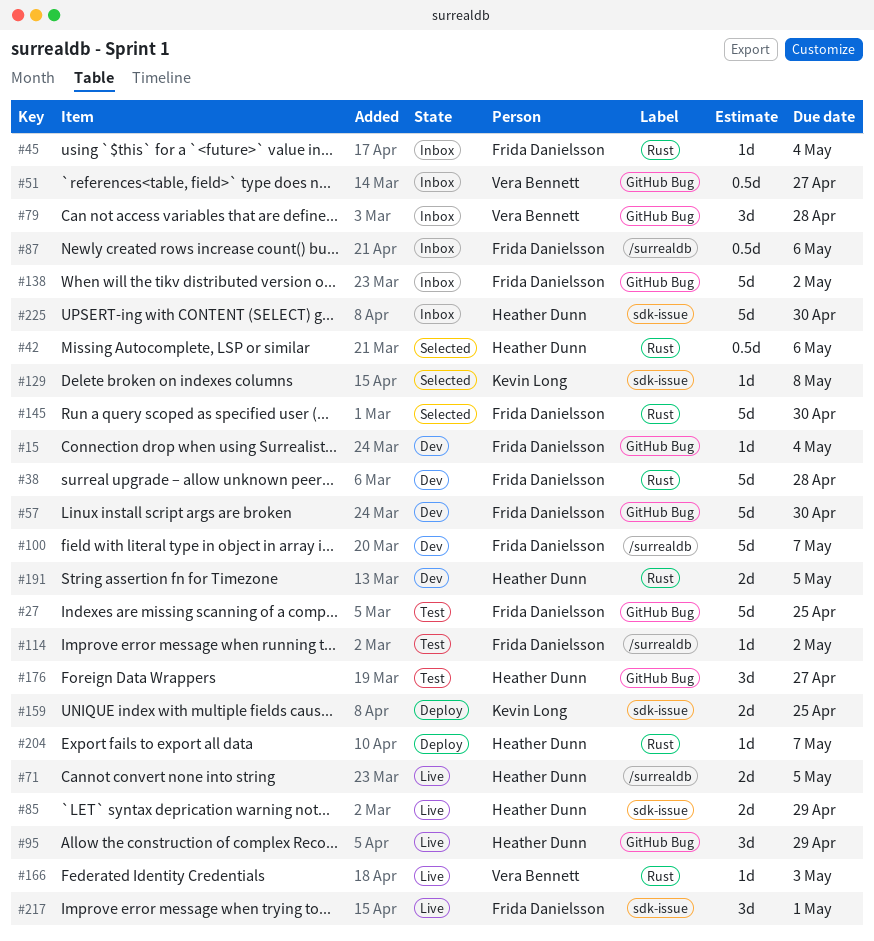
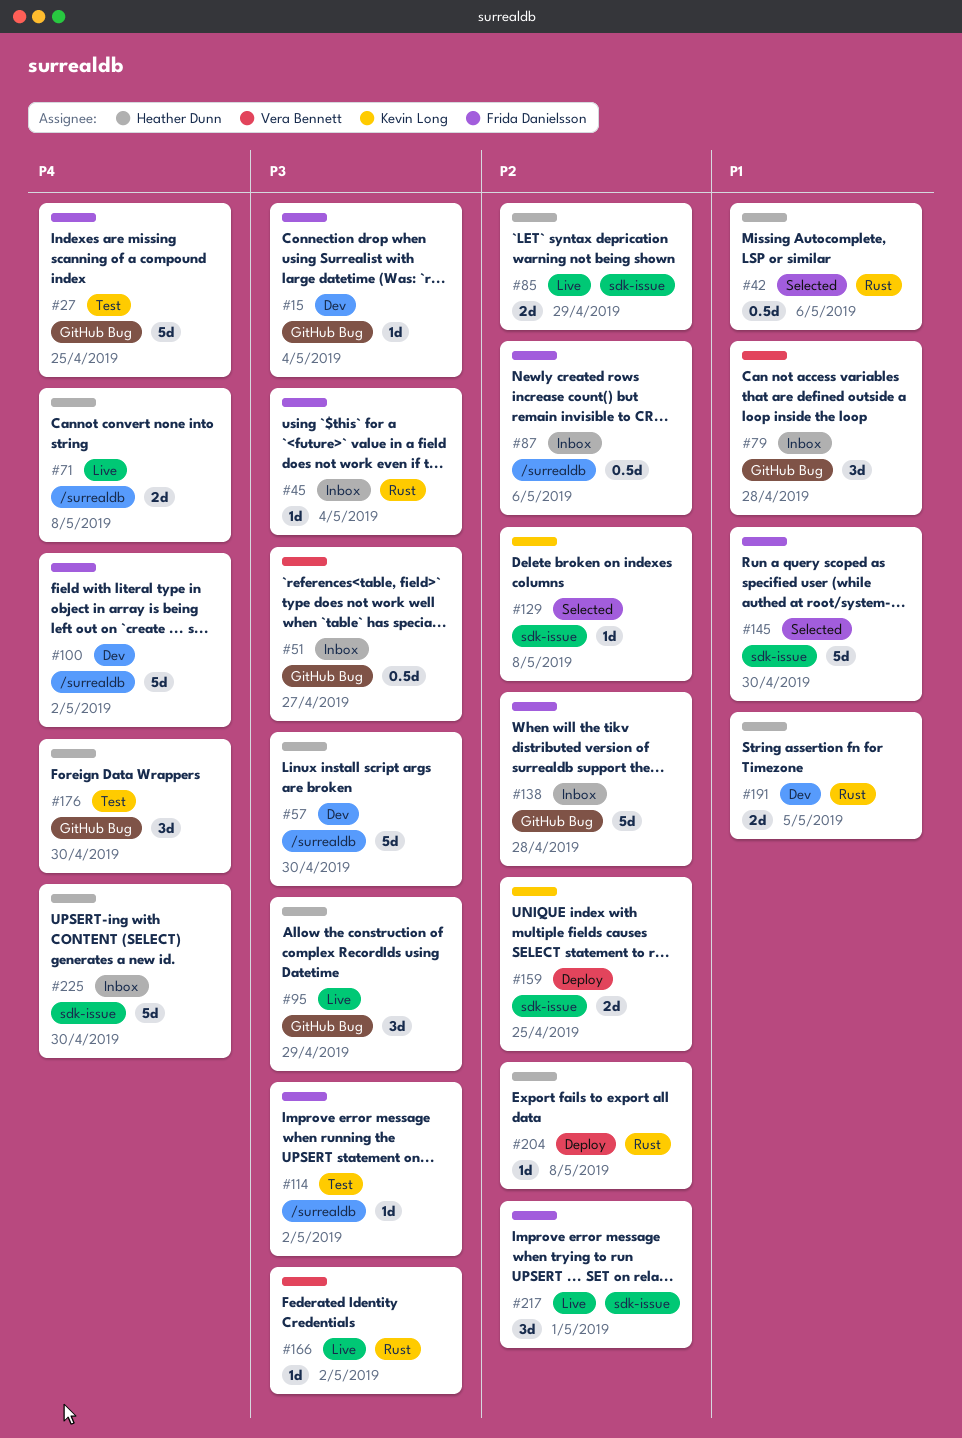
#38: present -> none
#57, owner: Frida Danielsson -> Heather Dunn
#57, label: GitHub Bug -> /surrealdb
#71, due: May 5 -> May 8
#100, due: May 7 -> May 2
#138, due: May 2 -> Apr 28
#145, label: Rust -> sdk-issue
#166, due: May 3 -> May 2
#176, due: Apr 27 -> Apr 30
#204, due: May 7 -> May 8

